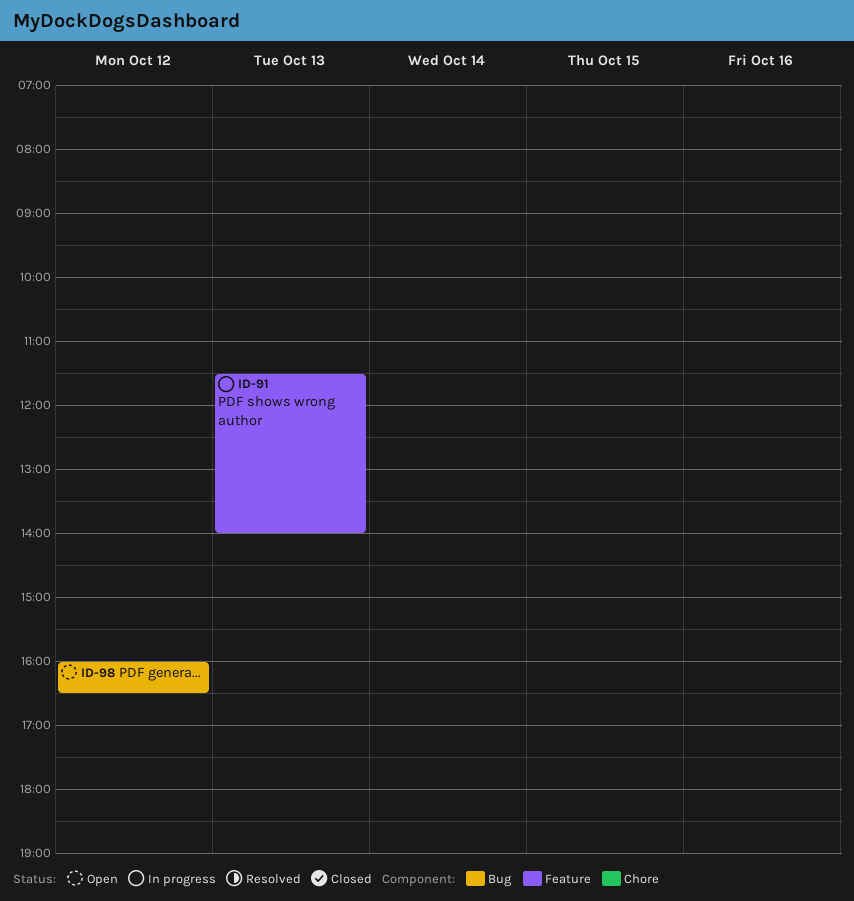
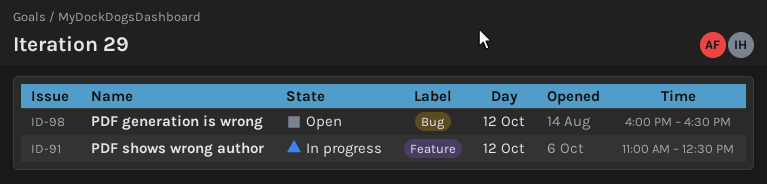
ID-91, day: Oct 13 -> Oct 12
ID-91, begins: 11:30 -> 11:00
ID-91, ends: 14:00 -> 12:30

